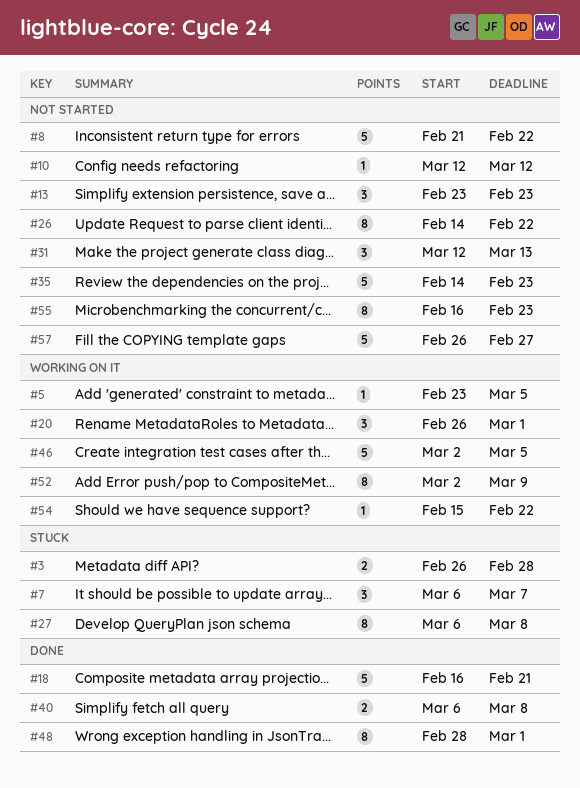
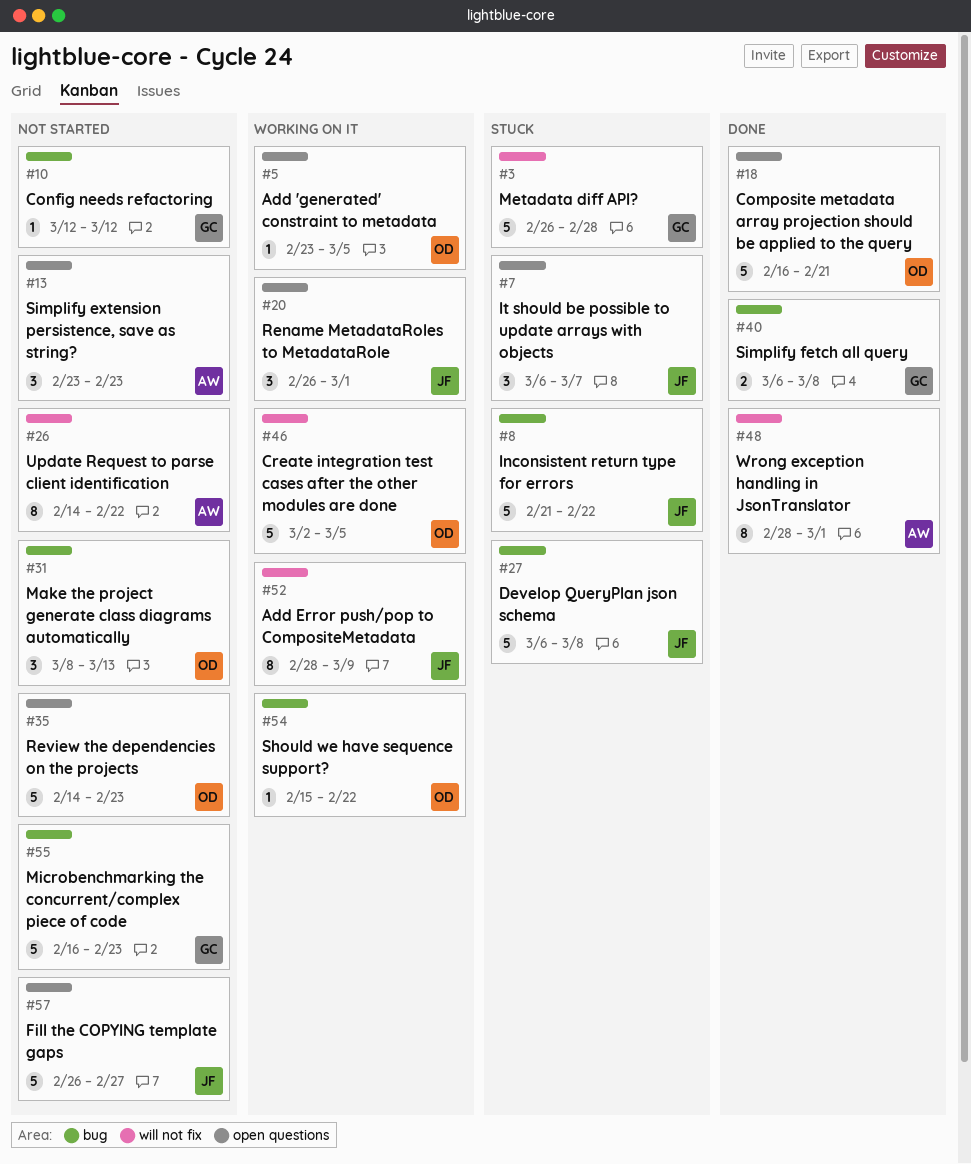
#3, estimate: 2 -> 5
#8, status: Not started -> Stuck
#27, estimate: 8 -> 5
#31, start: Mar 12 -> Mar 8
#52, start: Mar 2 -> Feb 28
#55, estimate: 8 -> 5

